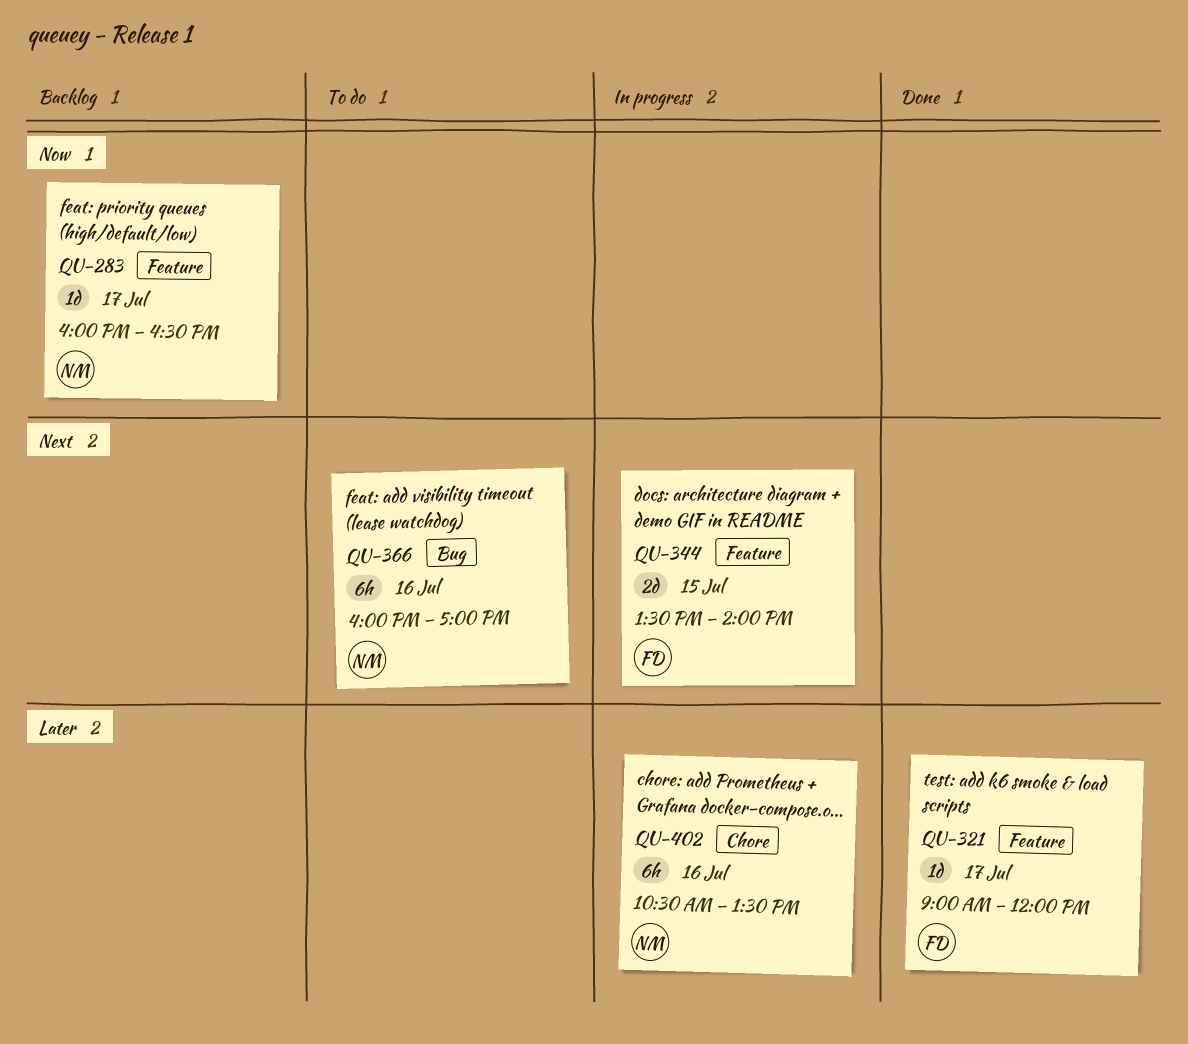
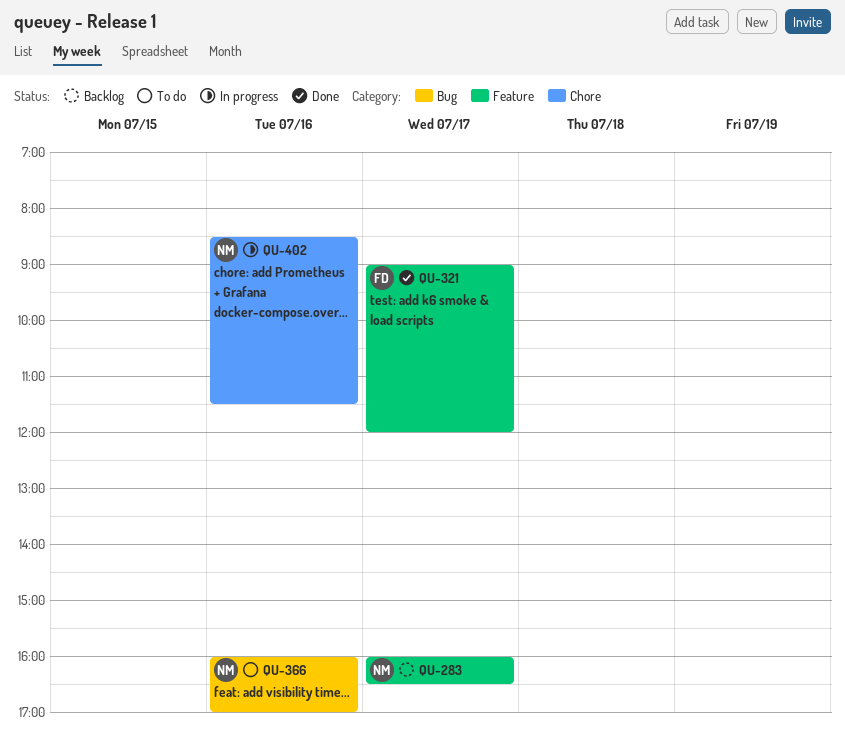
QU-344: present -> none
QU-402, begins: 10:30 -> 08:30
QU-402, ends: 13:30 -> 11:30

